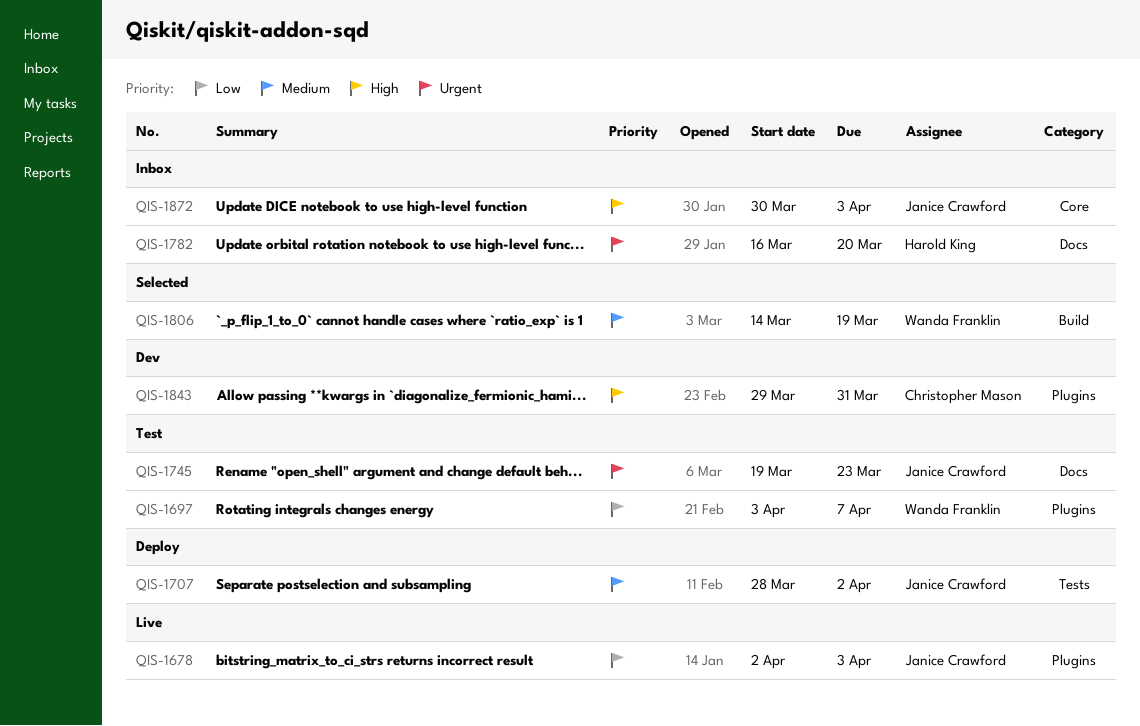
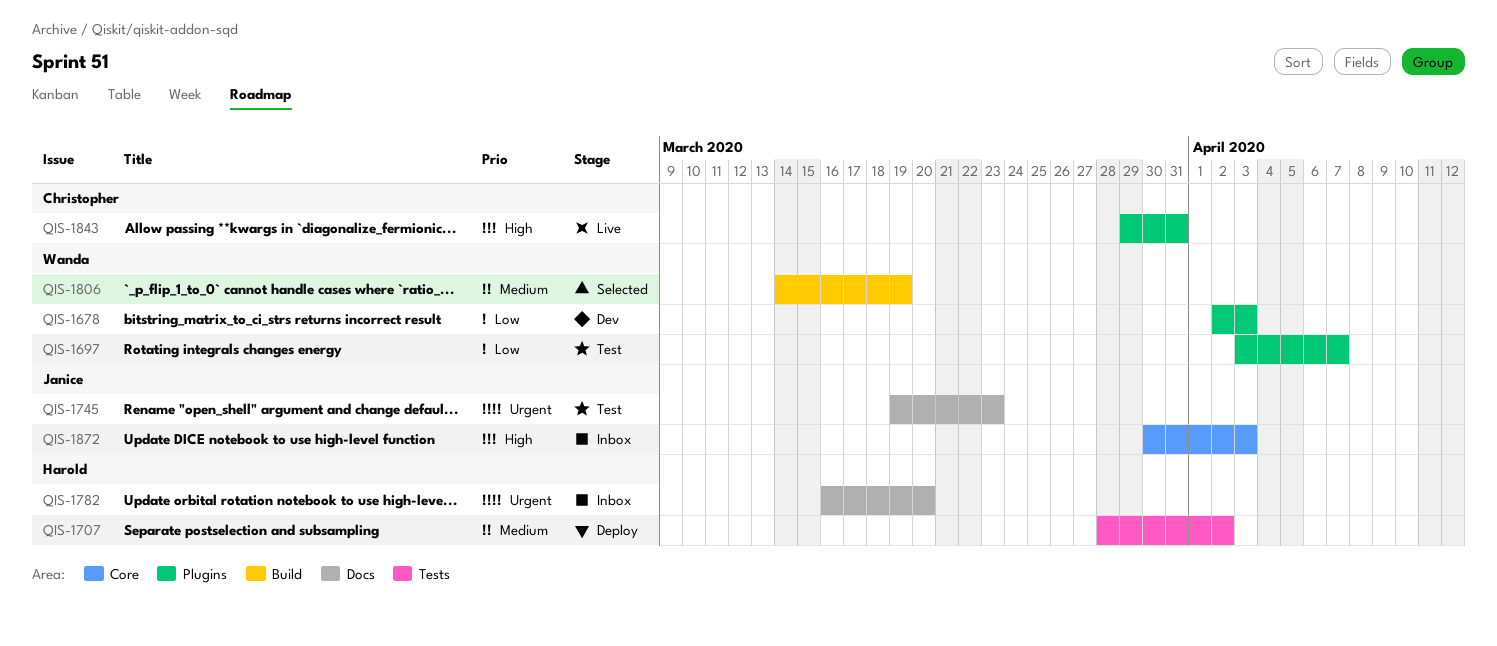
QIS-1678, status: Live -> Dev
QIS-1678, owner: Janice Crawford -> Wanda Franklin
QIS-1707, owner: Janice Crawford -> Harold King
QIS-1843, status: Dev -> Live

